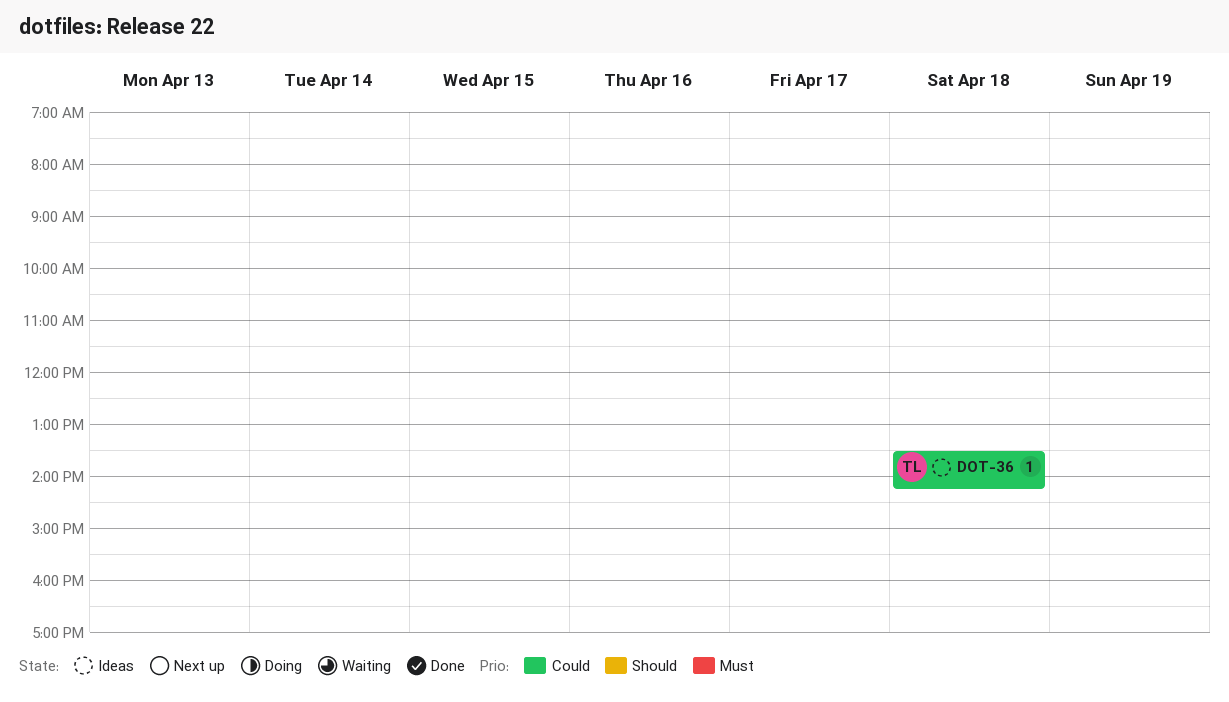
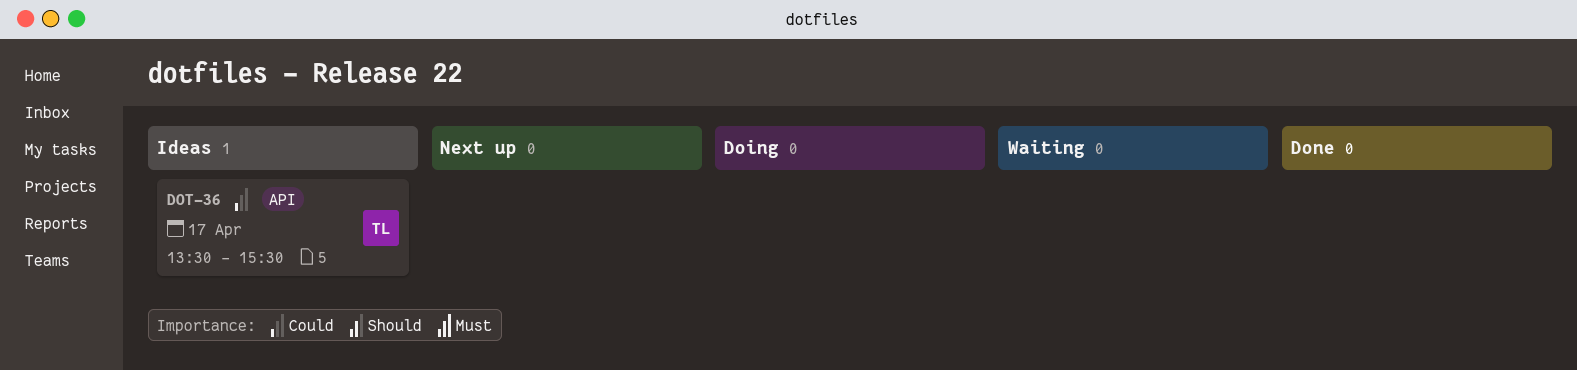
DOT-36, day: Apr 18 -> Apr 17
DOT-36, ends: 14:15 -> 15:30

